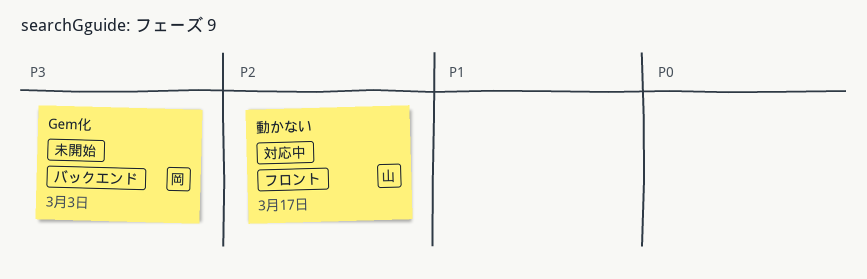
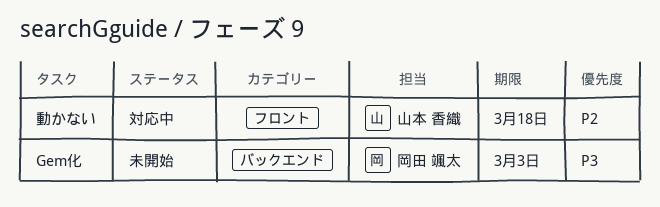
動かない, due: Mar 17 -> Mar 18

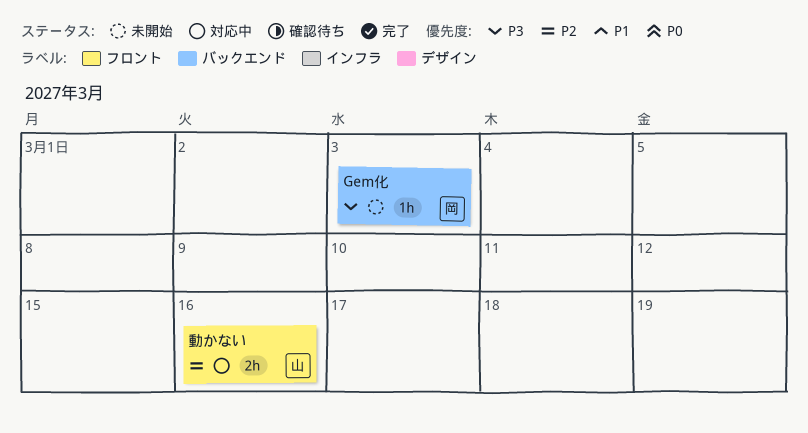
動かない, due: Mar 18 -> Mar 16

